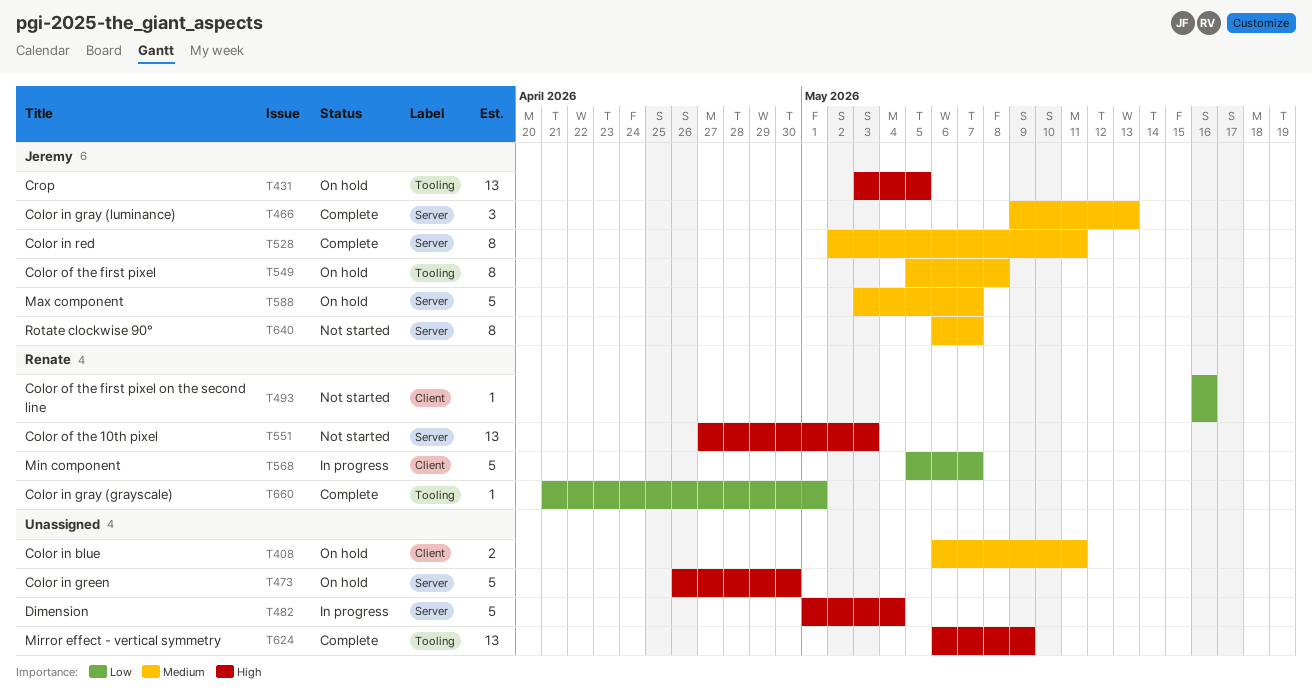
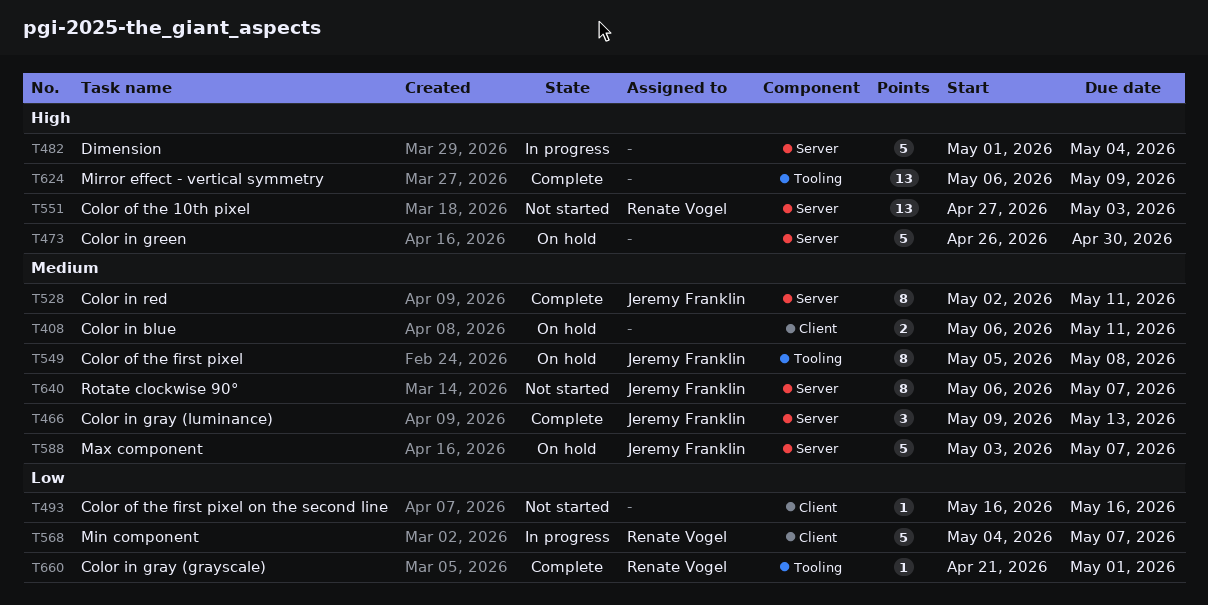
T431: present -> none
T493, owner: Renate Vogel -> none
T568, start: May 5 -> May 4

